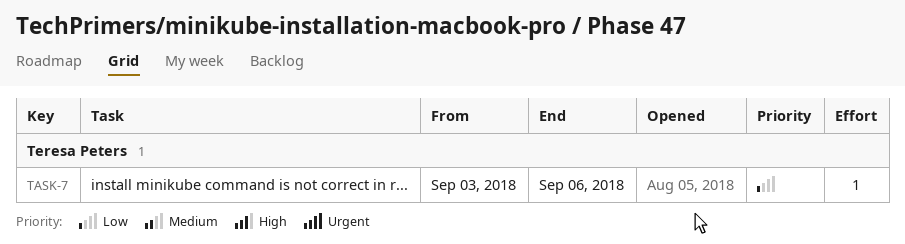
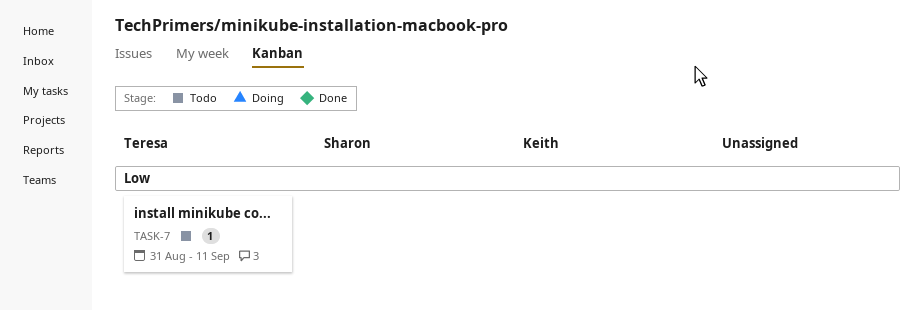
TASK-7, start: Sep 3 -> Aug 31
TASK-7, due: Sep 6 -> Sep 11

